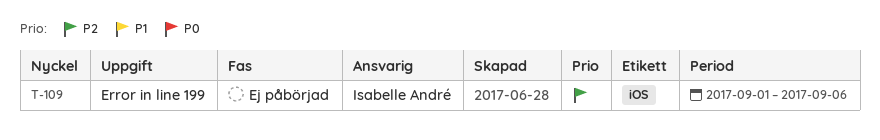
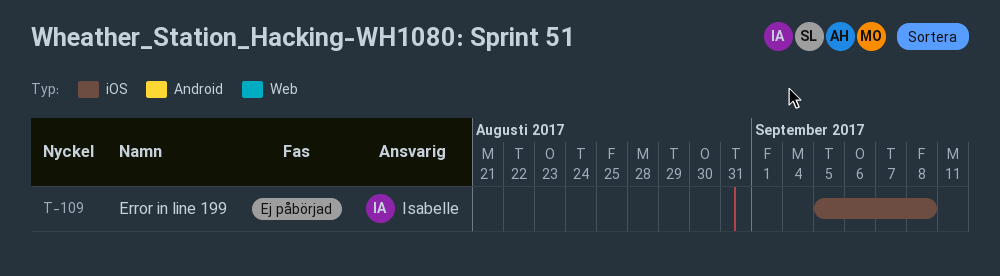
T-109, start: Sep 1 -> Sep 5
T-109, due: Sep 6 -> Sep 8

